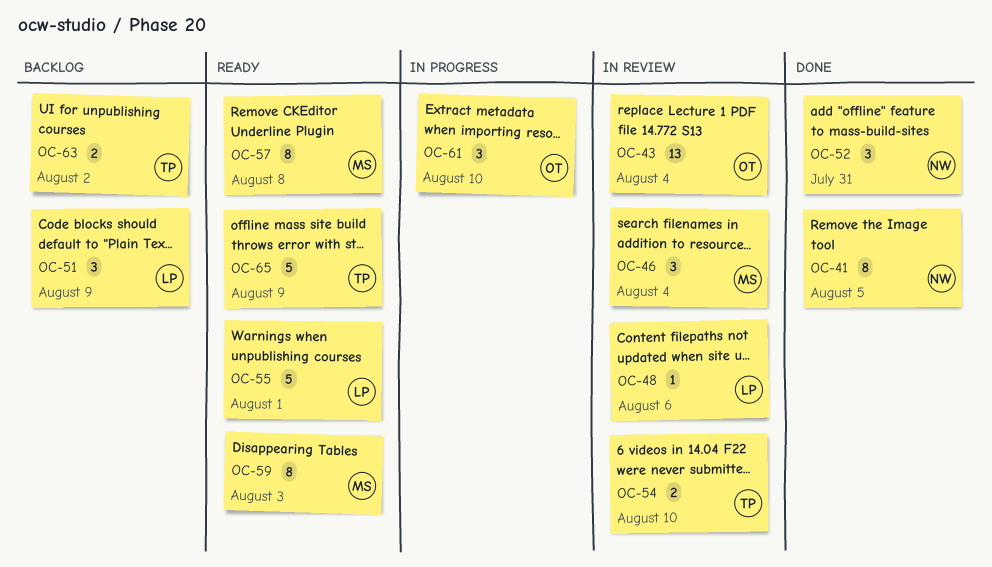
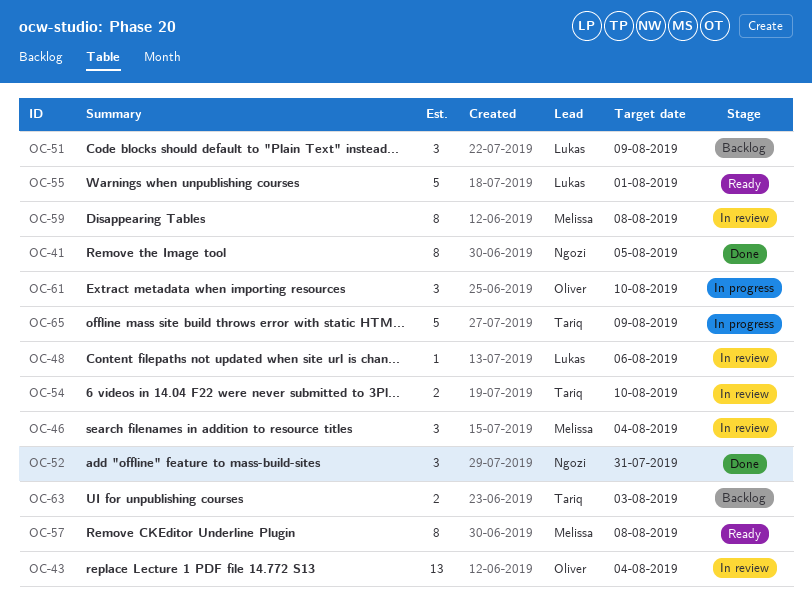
OC-59, status: Ready -> In review
OC-59, due: Aug 3 -> Aug 8
OC-63, due: Aug 2 -> Aug 3
OC-65, status: Ready -> In progress

